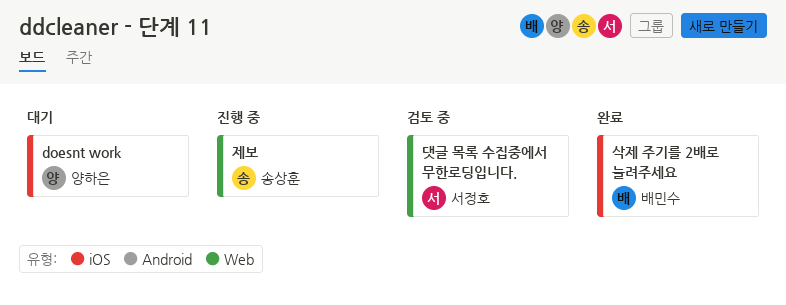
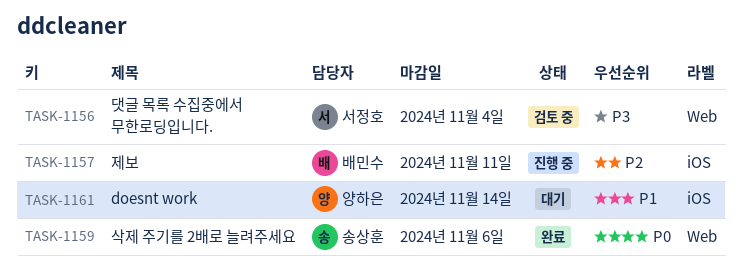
삭제 주기를 2배로 늘려주세요, owner: 배민수 -> 송상훈
삭제 주기를 2배로 늘려주세요, label: iOS -> Web
제보, owner: 송상훈 -> 배민수
제보, label: Web -> iOS

